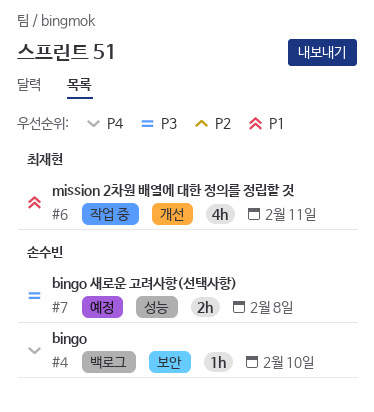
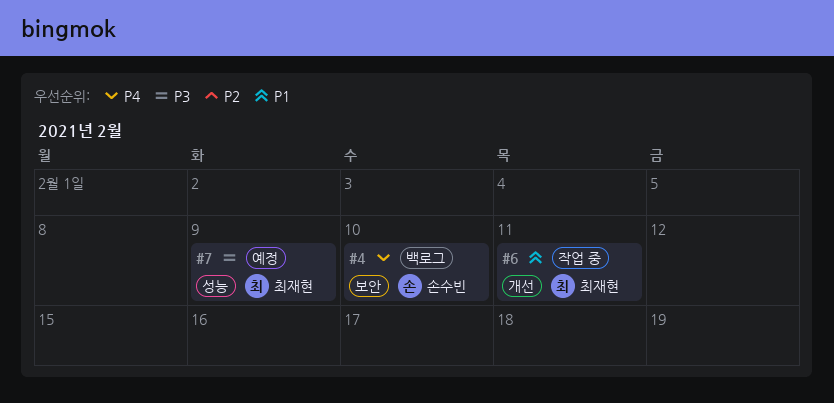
#7, owner: 손수빈 -> 최재현
#7, due: Feb 8 -> Feb 9

